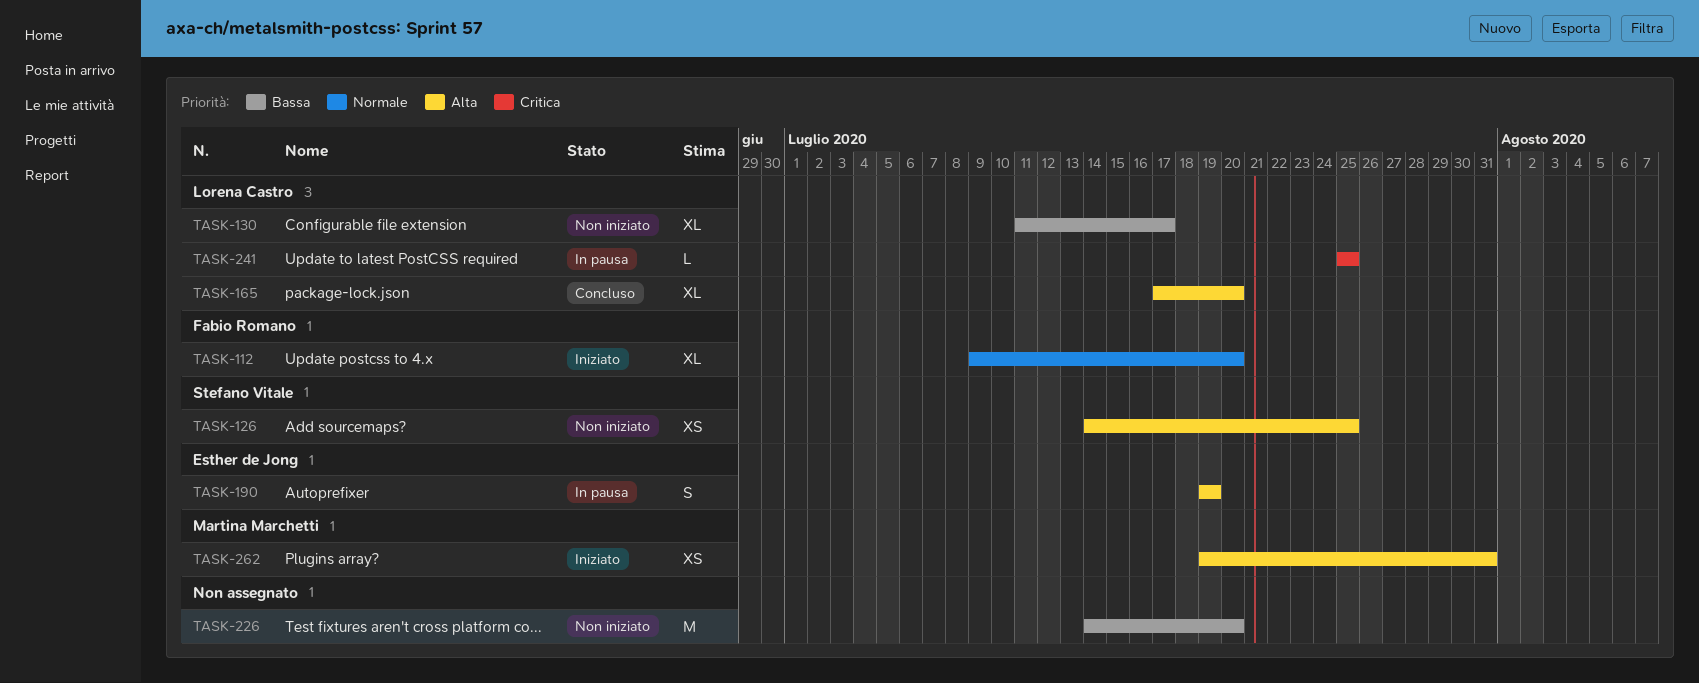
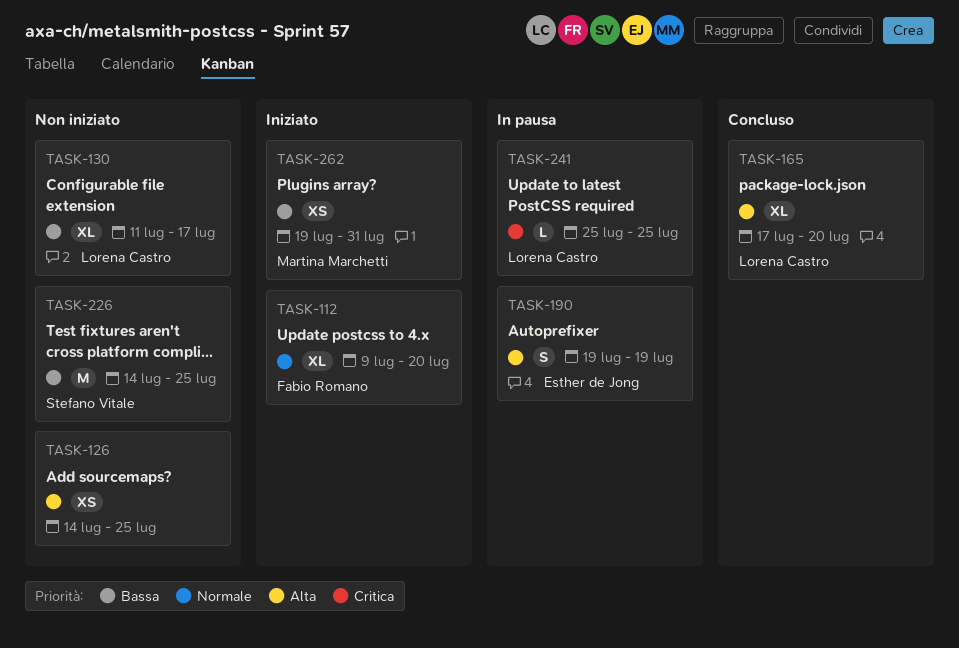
TASK-126, owner: Stefano Vitale -> none
TASK-226, owner: none -> Stefano Vitale
TASK-226, due: Jul 20 -> Jul 25
TASK-262, priority: Alta -> Bassa

